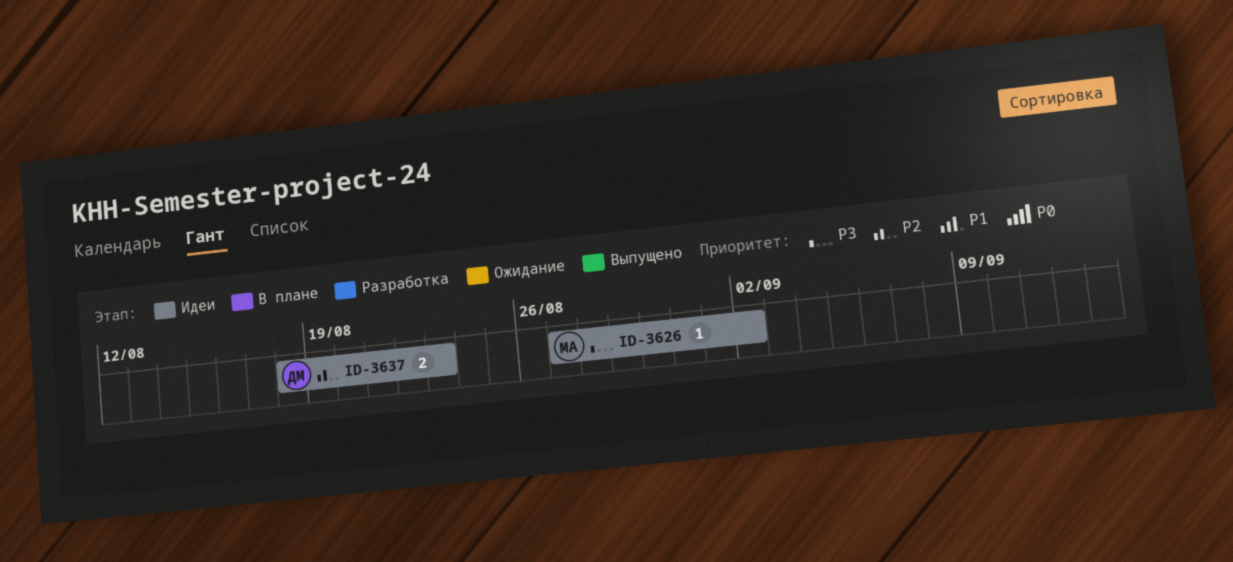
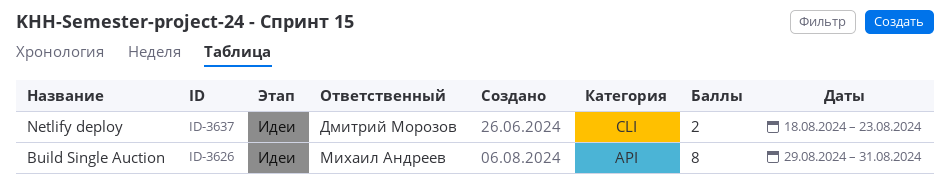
ID-3626, estimate: 1 -> 8
ID-3626, start: Aug 27 -> Aug 29
ID-3626, due: Sep 2 -> Aug 31

